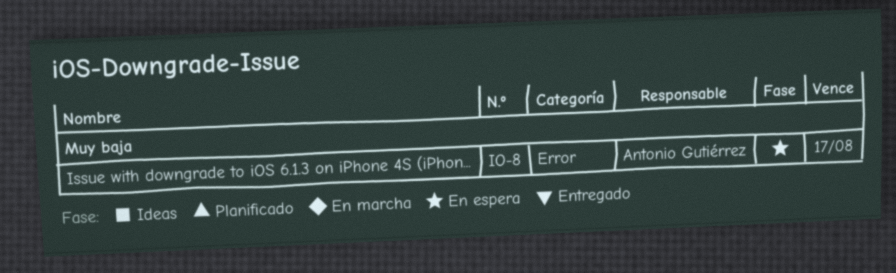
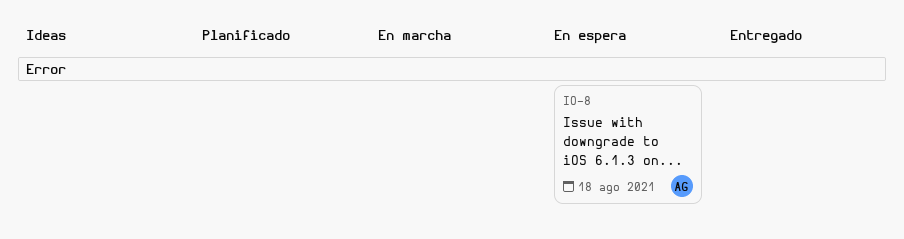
IO-8, due: Aug 17 -> Aug 18

